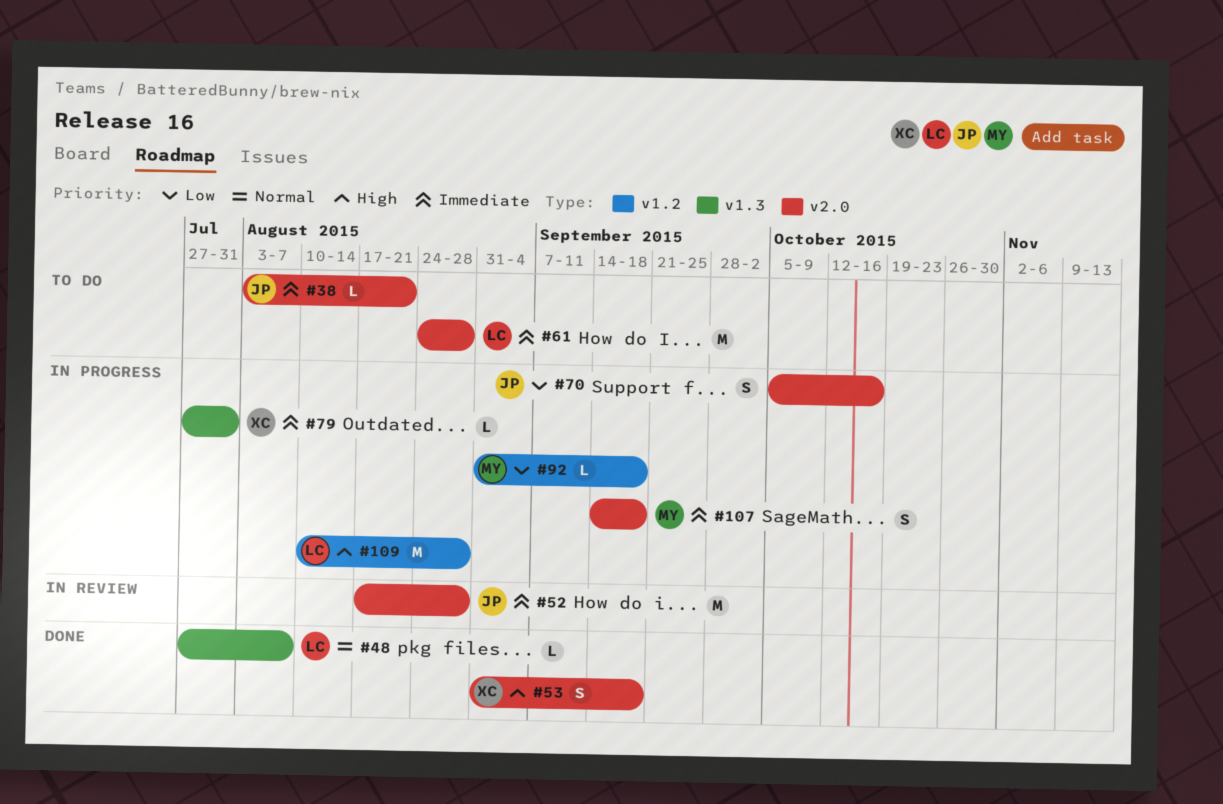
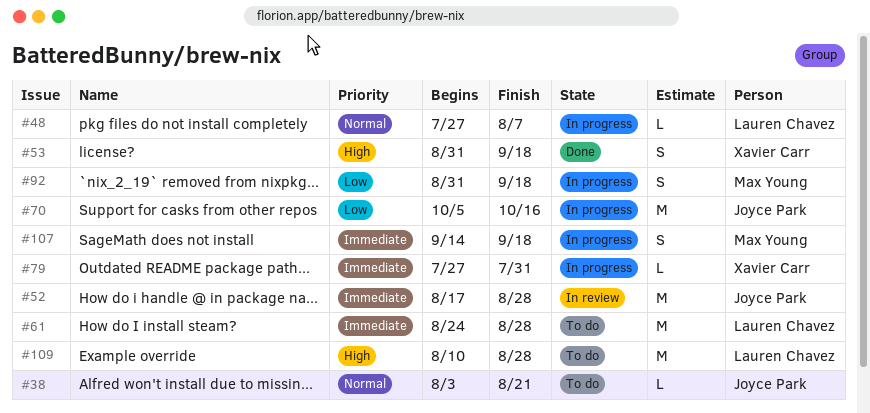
#38, priority: Immediate -> Normal
#48, status: Done -> In progress
#70, estimate: S -> M
#92, estimate: L -> S
#109, status: In progress -> To do

